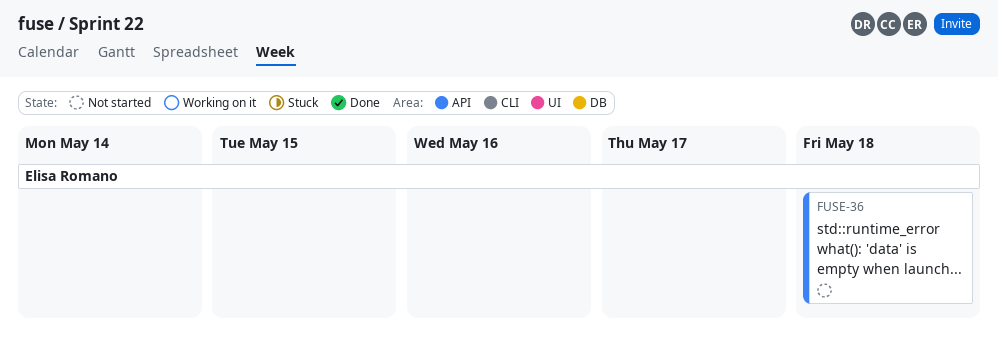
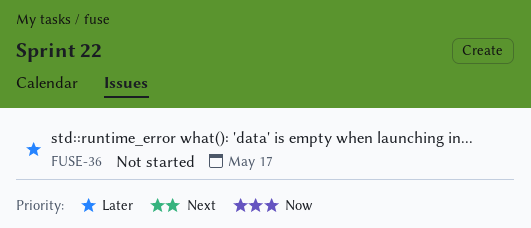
FUSE-36, due: May 18 -> May 17

